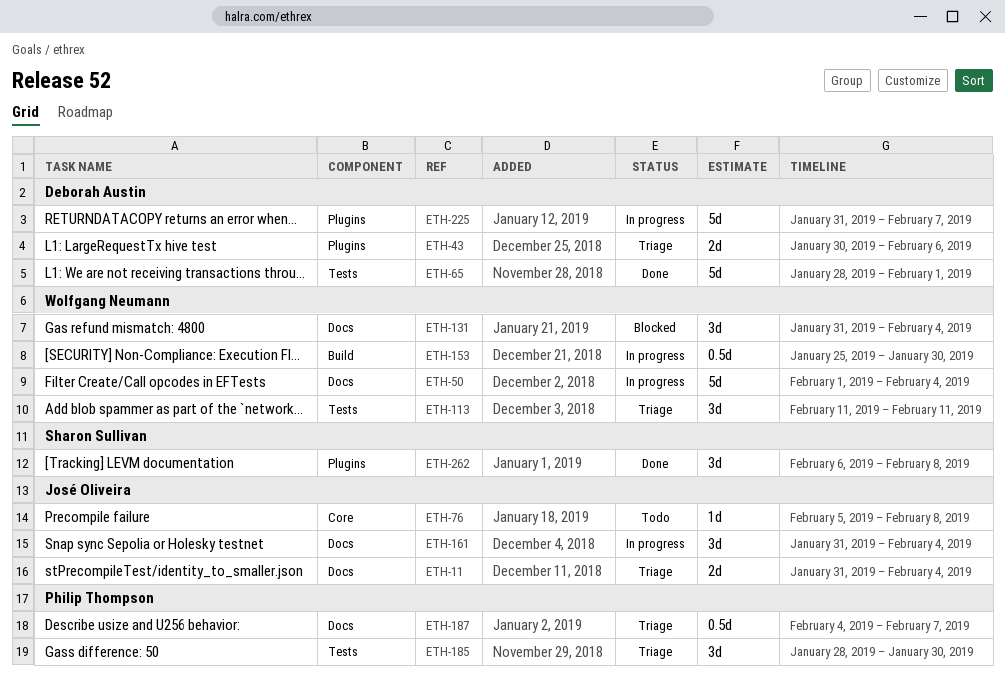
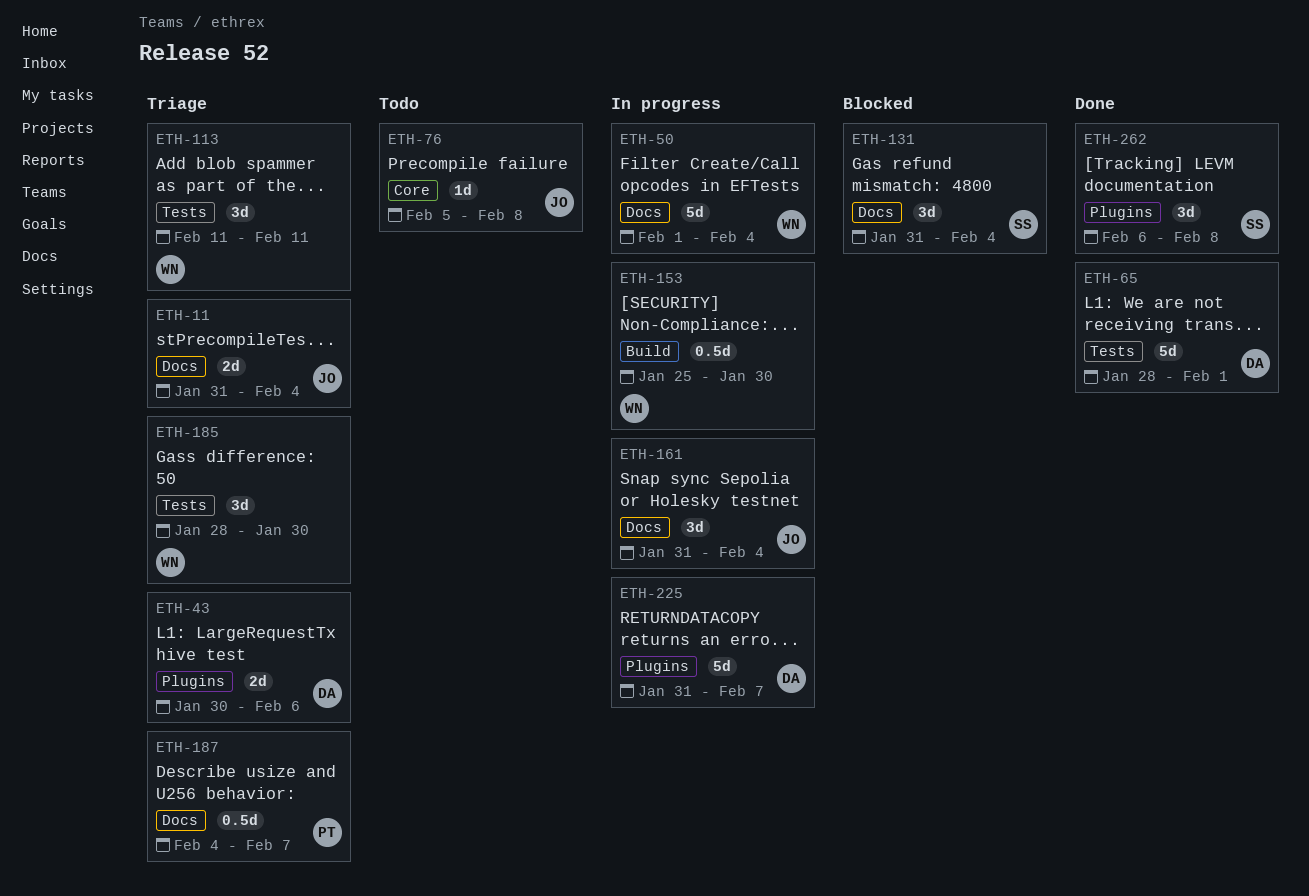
ETH-131, owner: Wolfgang Neumann -> Sharon Sullivan
ETH-185, owner: Philip Thompson -> Wolfgang Neumann

